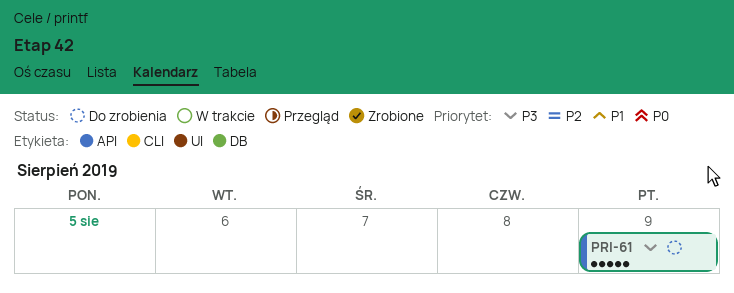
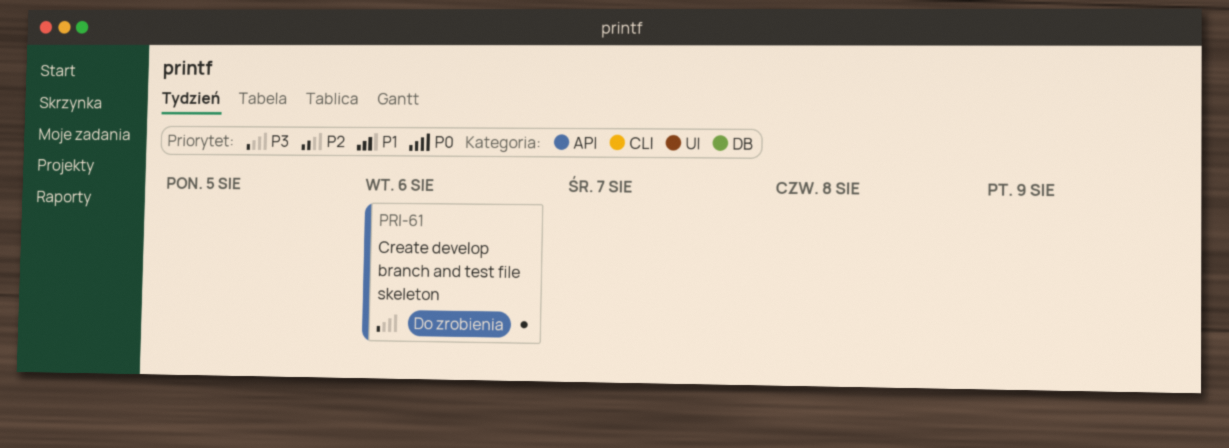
PRI-61, estimate: 5 -> 1
PRI-61, due: Aug 9 -> Aug 6

